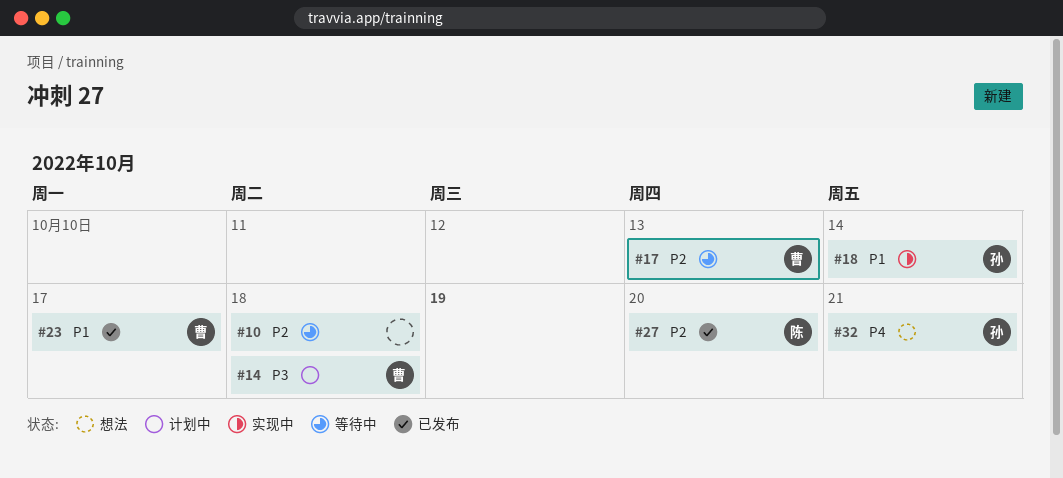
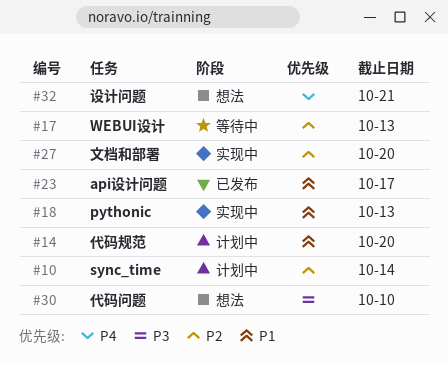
#10, status: 等待中 -> 计划中
#10, due: Oct 18 -> Oct 14
#14, priority: P3 -> P1
#14, due: Oct 18 -> Oct 20
#18, due: Oct 14 -> Oct 13
#27, status: 已发布 -> 实现中
#30: none -> present

